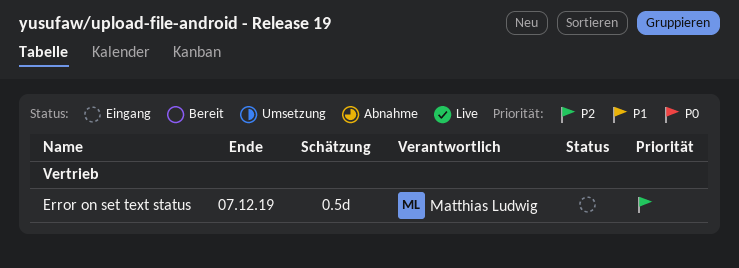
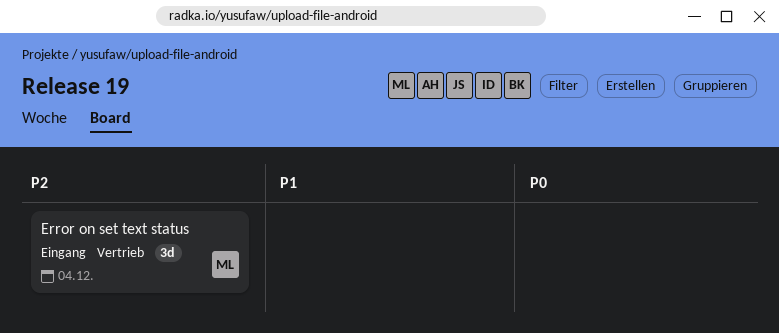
Error on set text status, estimate: 0.5d -> 3d
Error on set text status, due: Dec 7 -> Dec 4

